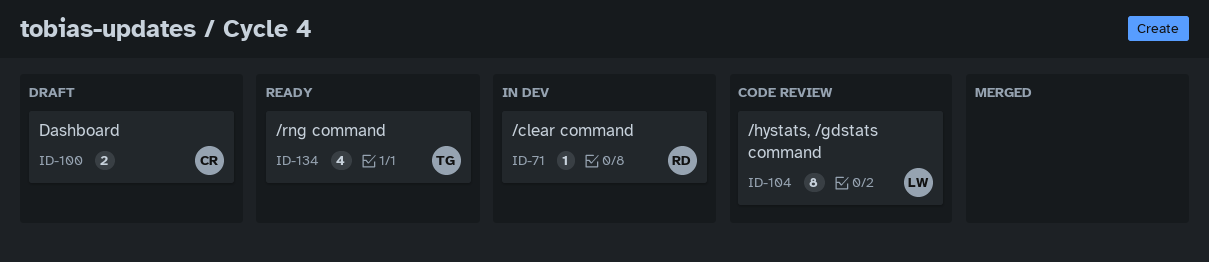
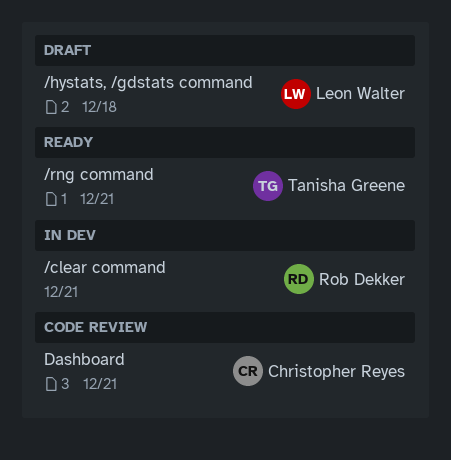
/hystats, /gdstats command, status: Code review -> Draft
Dashboard, status: Draft -> Code review

